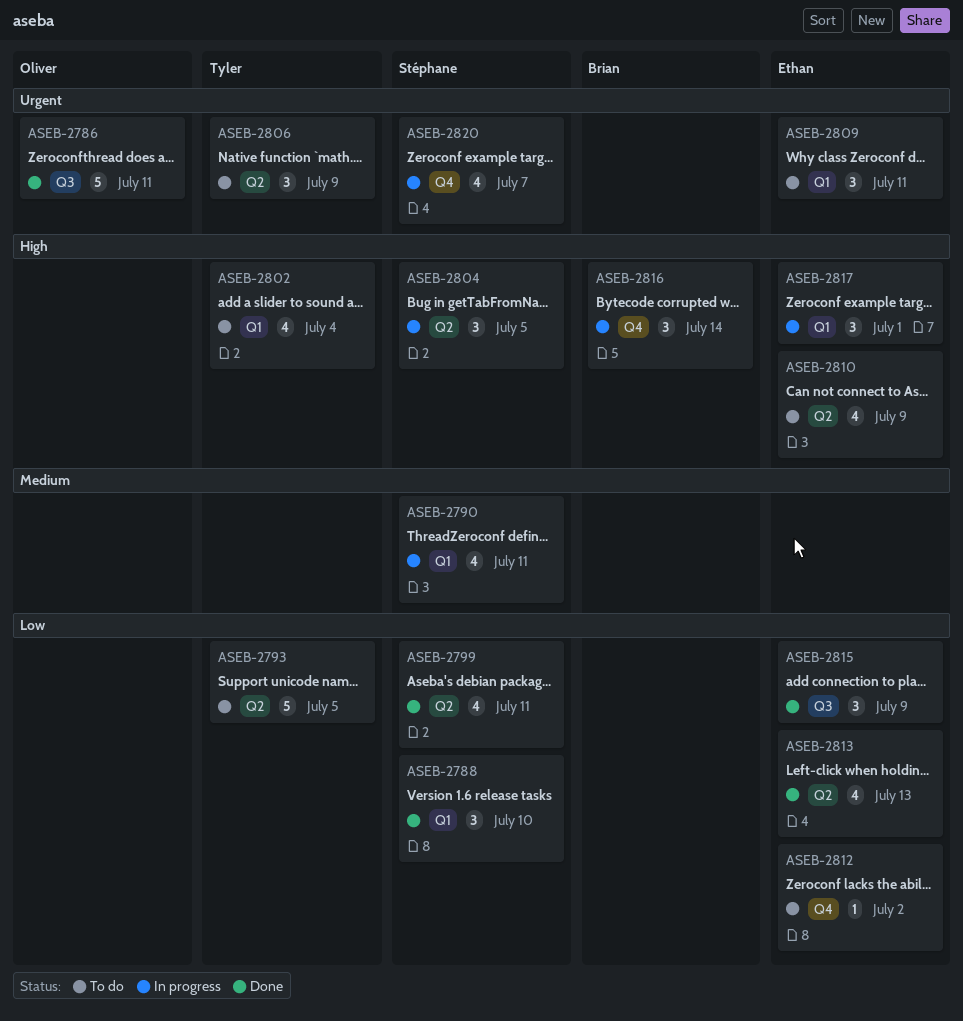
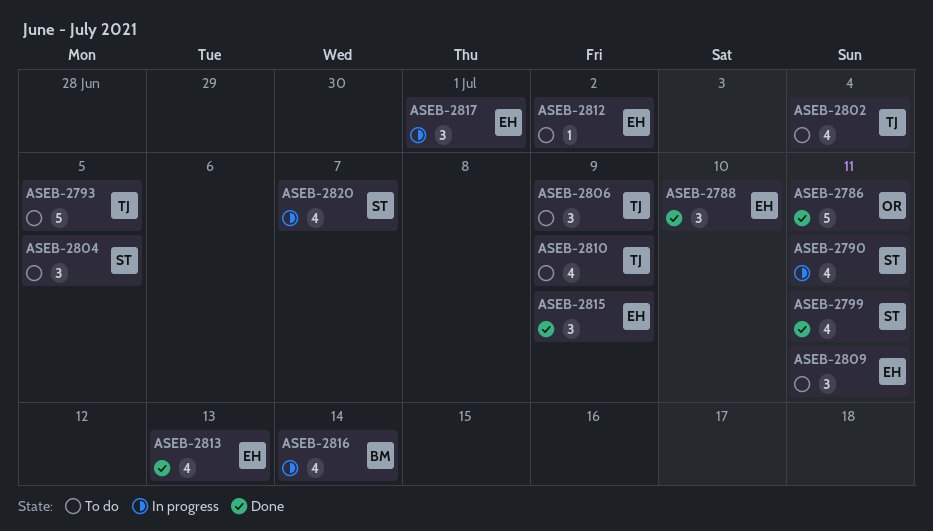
ASEB-2788, owner: Stéphane -> Ethan
ASEB-2804, status: In progress -> To do
ASEB-2810, owner: Ethan -> Tyler
ASEB-2816, estimate: 3 -> 4

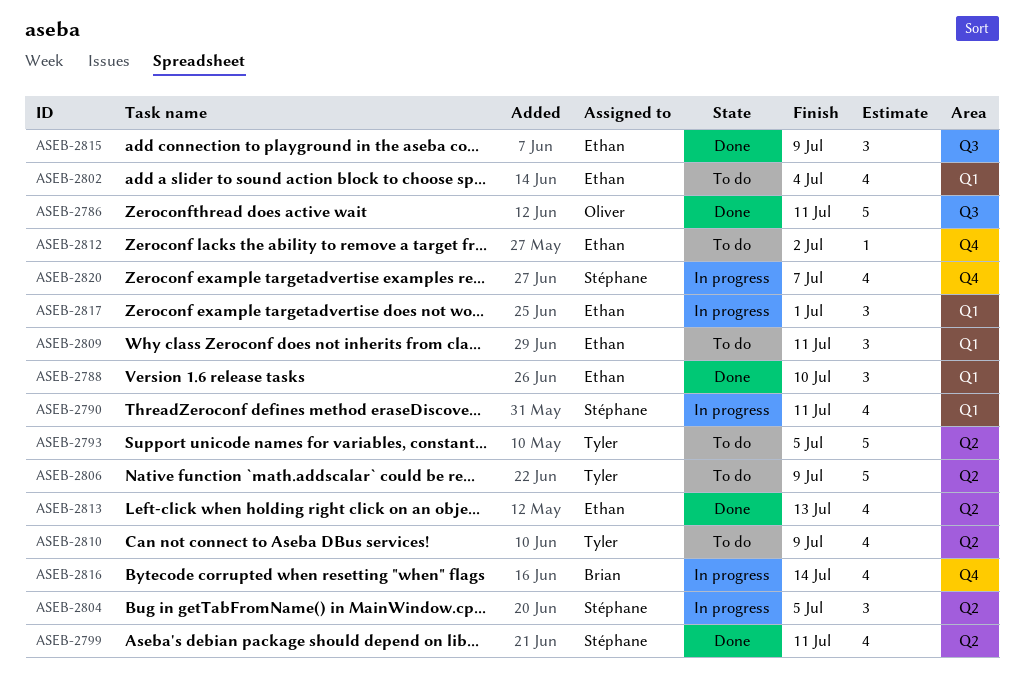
ASEB-2802, owner: Tyler -> Ethan
ASEB-2804, status: To do -> In progress
ASEB-2806, estimate: 3 -> 5

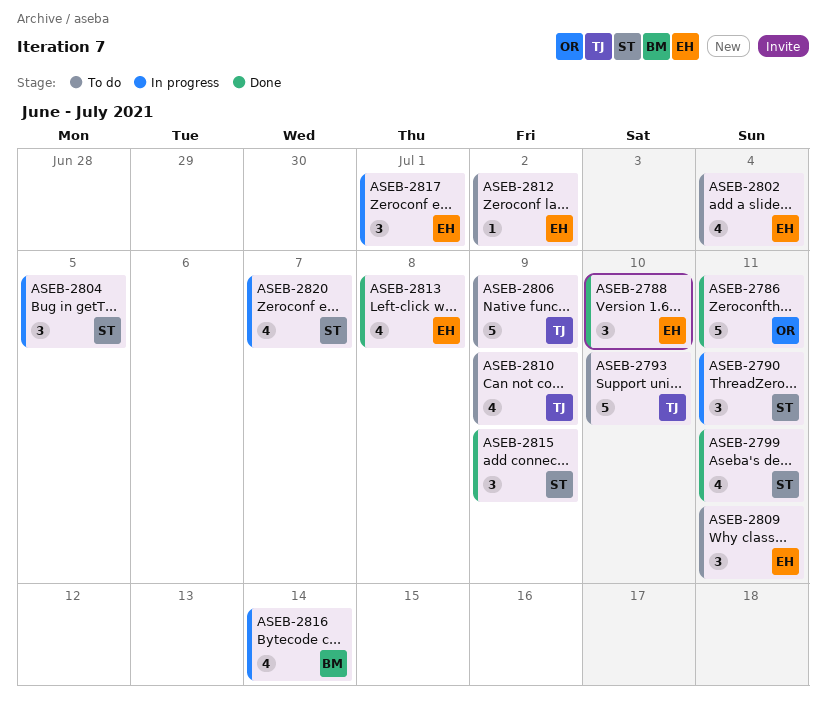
ASEB-2790, estimate: 4 -> 3
ASEB-2793, due: Jul 5 -> Jul 10
ASEB-2813, due: Jul 13 -> Jul 8
ASEB-2815, owner: Ethan -> Stéphane

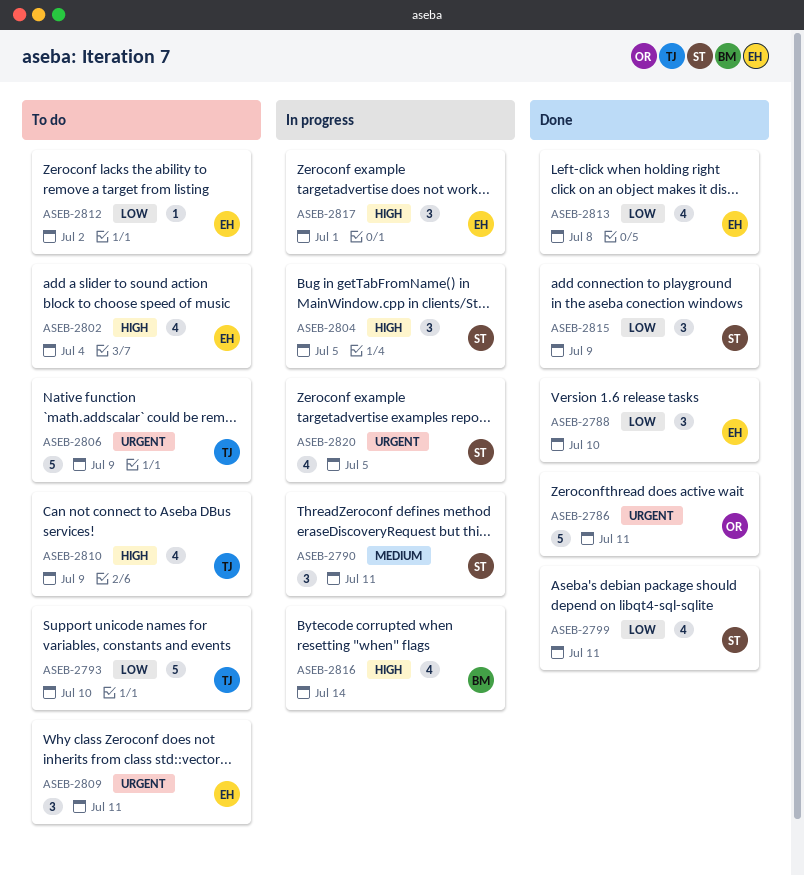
ASEB-2820, due: Jul 7 -> Jul 5

